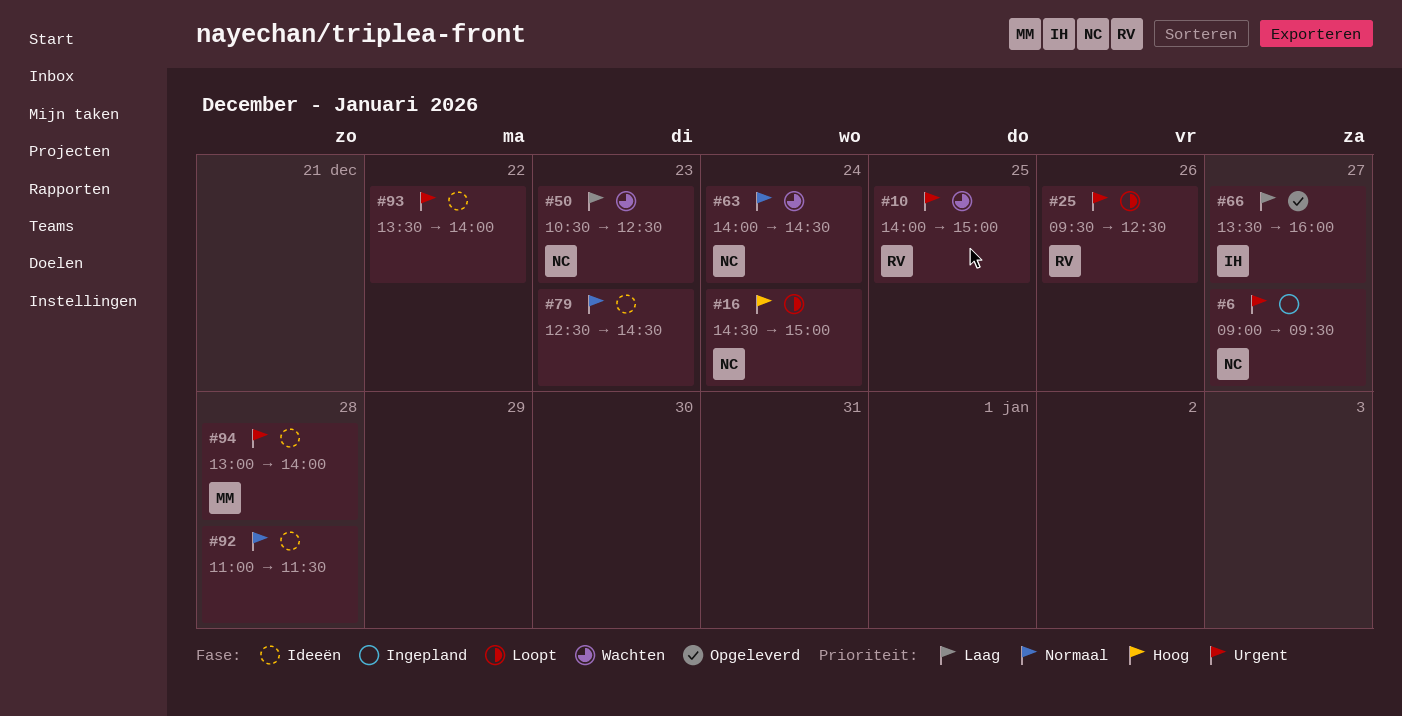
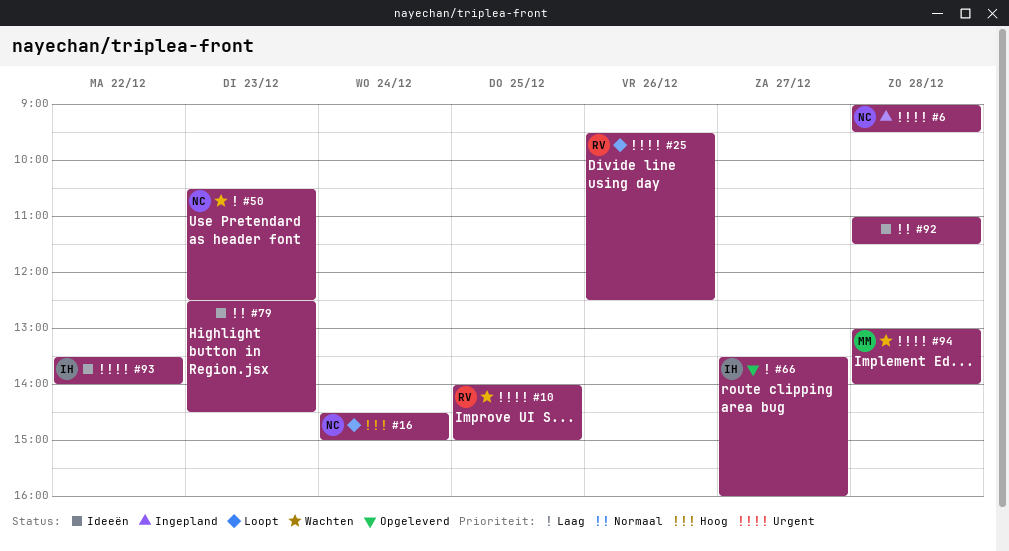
#6, day: Dec 27 -> Dec 28
#63: present -> none
#93, owner: none -> IH
#94, status: Ideeën -> Wachten

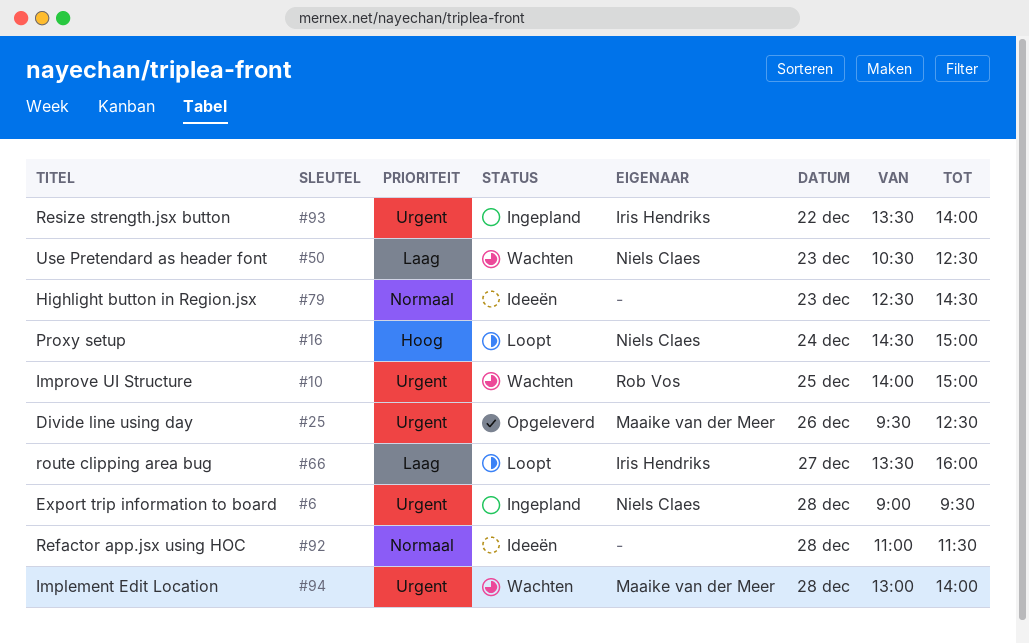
#25, status: Loopt -> Opgeleverd
#25, owner: Rob Vos -> Maaike van der Meer
#66, status: Opgeleverd -> Loopt
#93, status: Ideeën -> Ingepland

